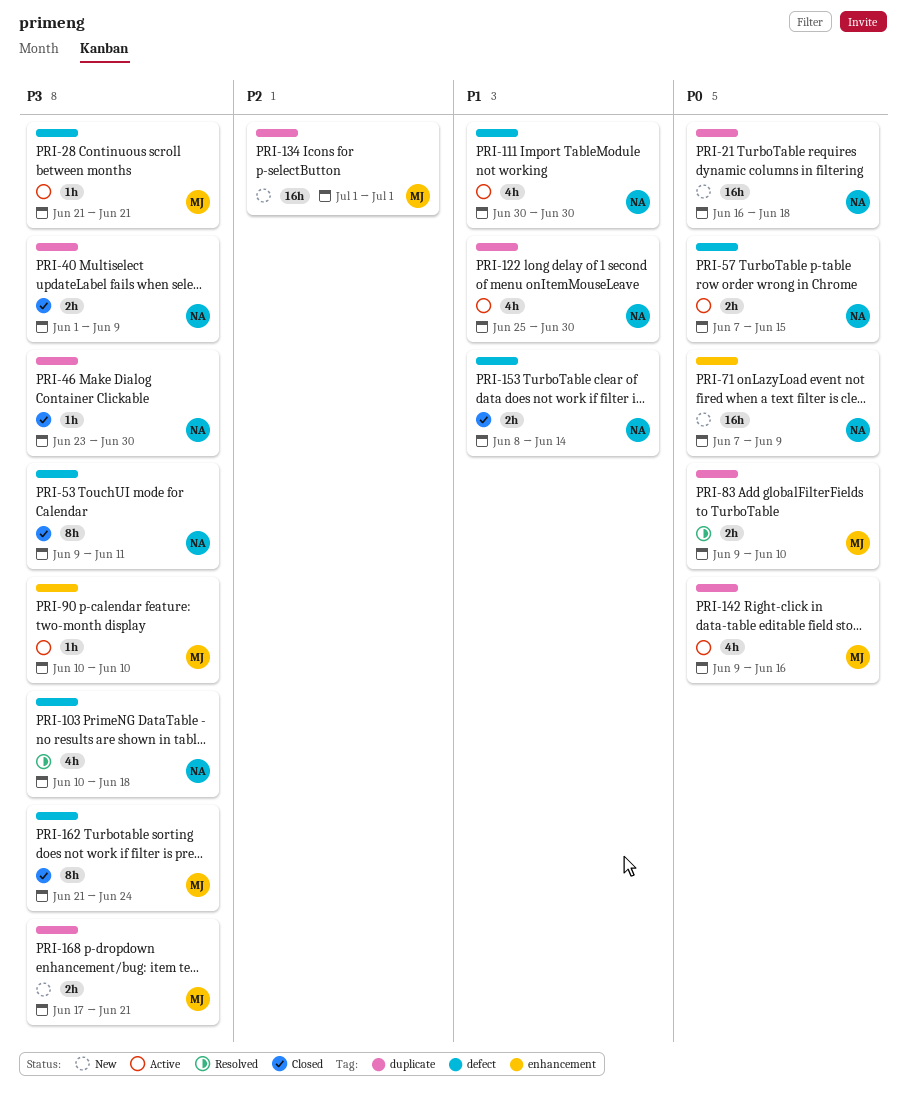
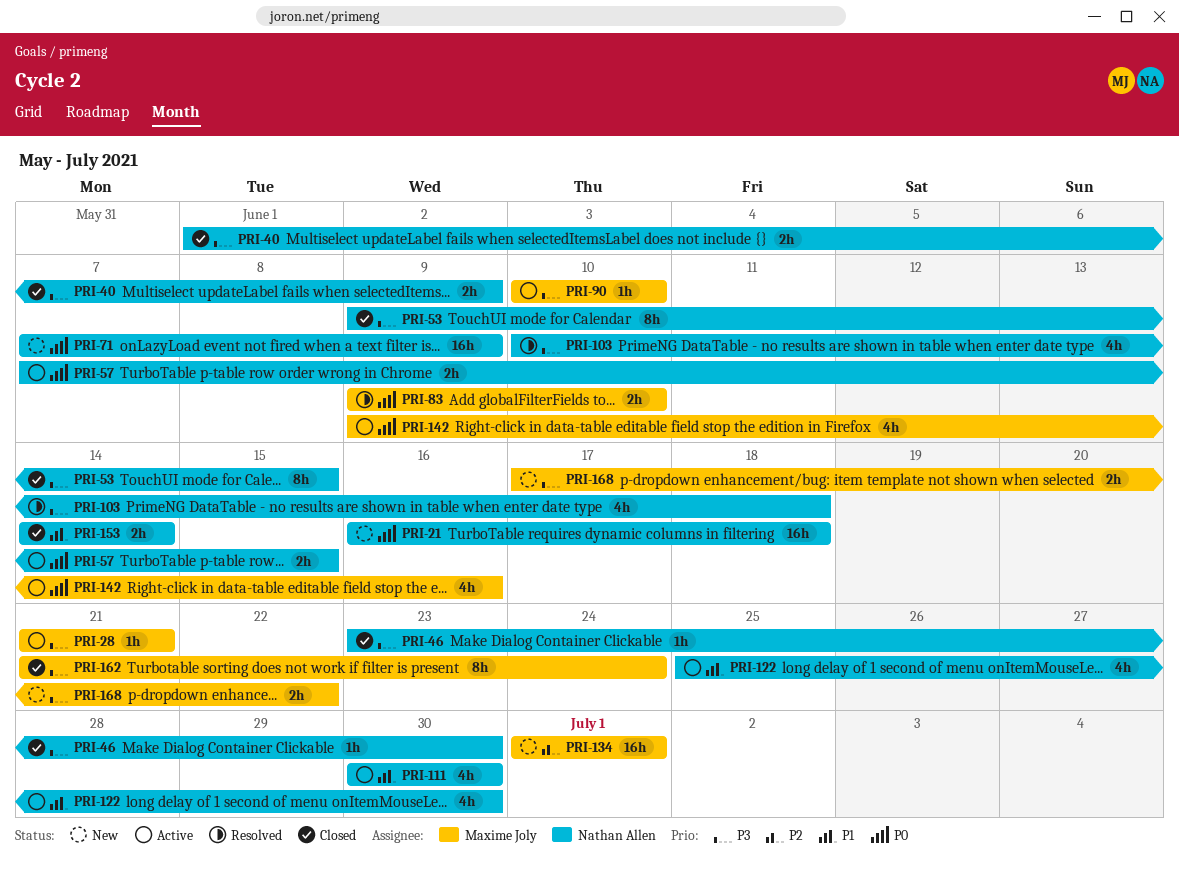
PRI-53, due: Jun 11 -> Jun 15
PRI-153, start: Jun 8 -> Jun 14
PRI-168, due: Jun 21 -> Jun 22

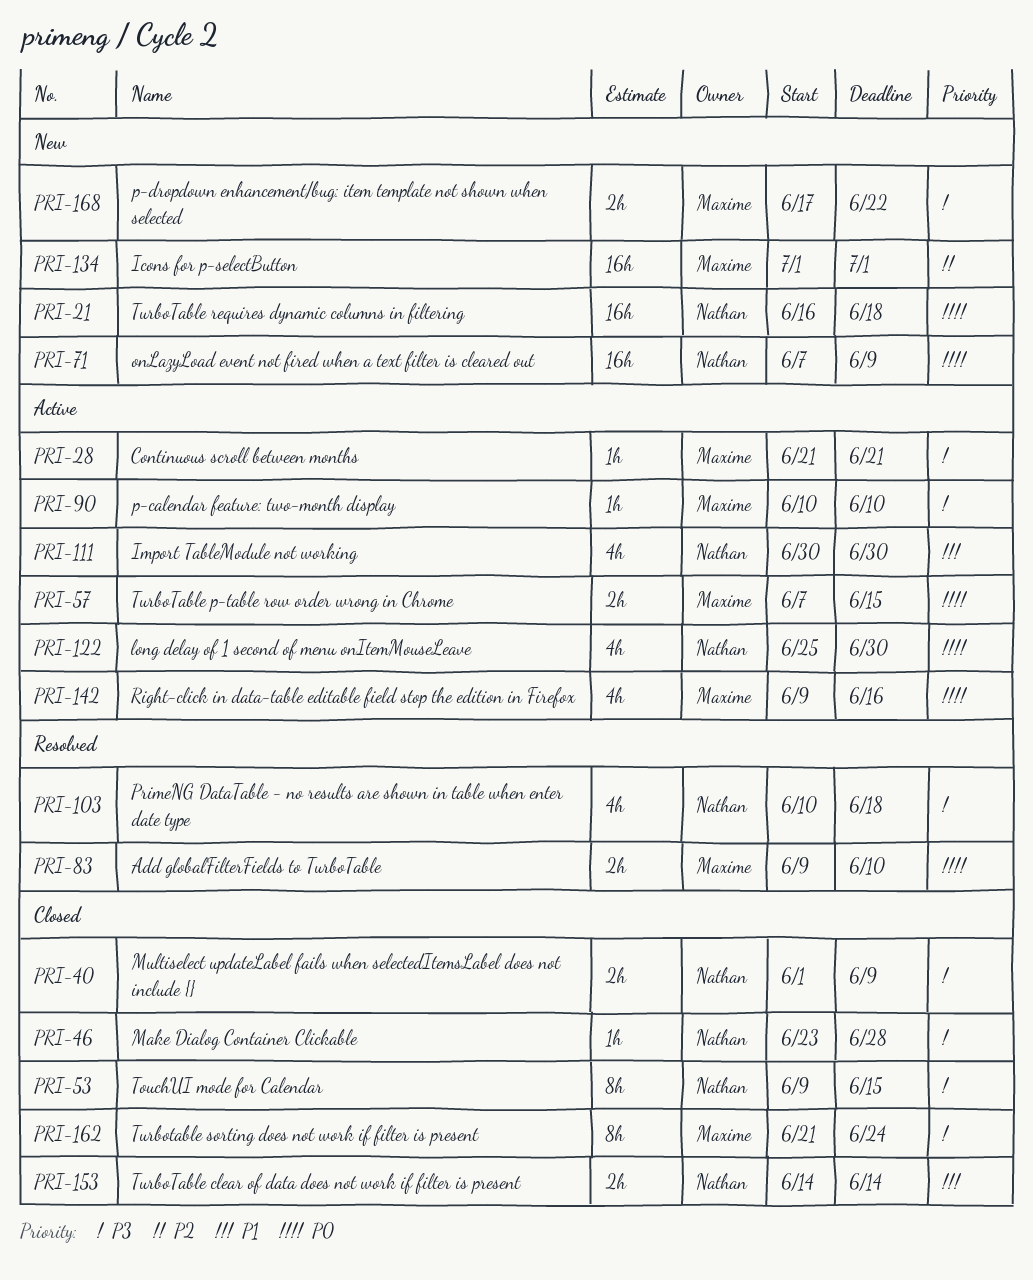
PRI-46, due: Jun 30 -> Jun 28
PRI-57, owner: Nathan Allen -> Maxime Joly
PRI-122, priority: P1 -> P0

